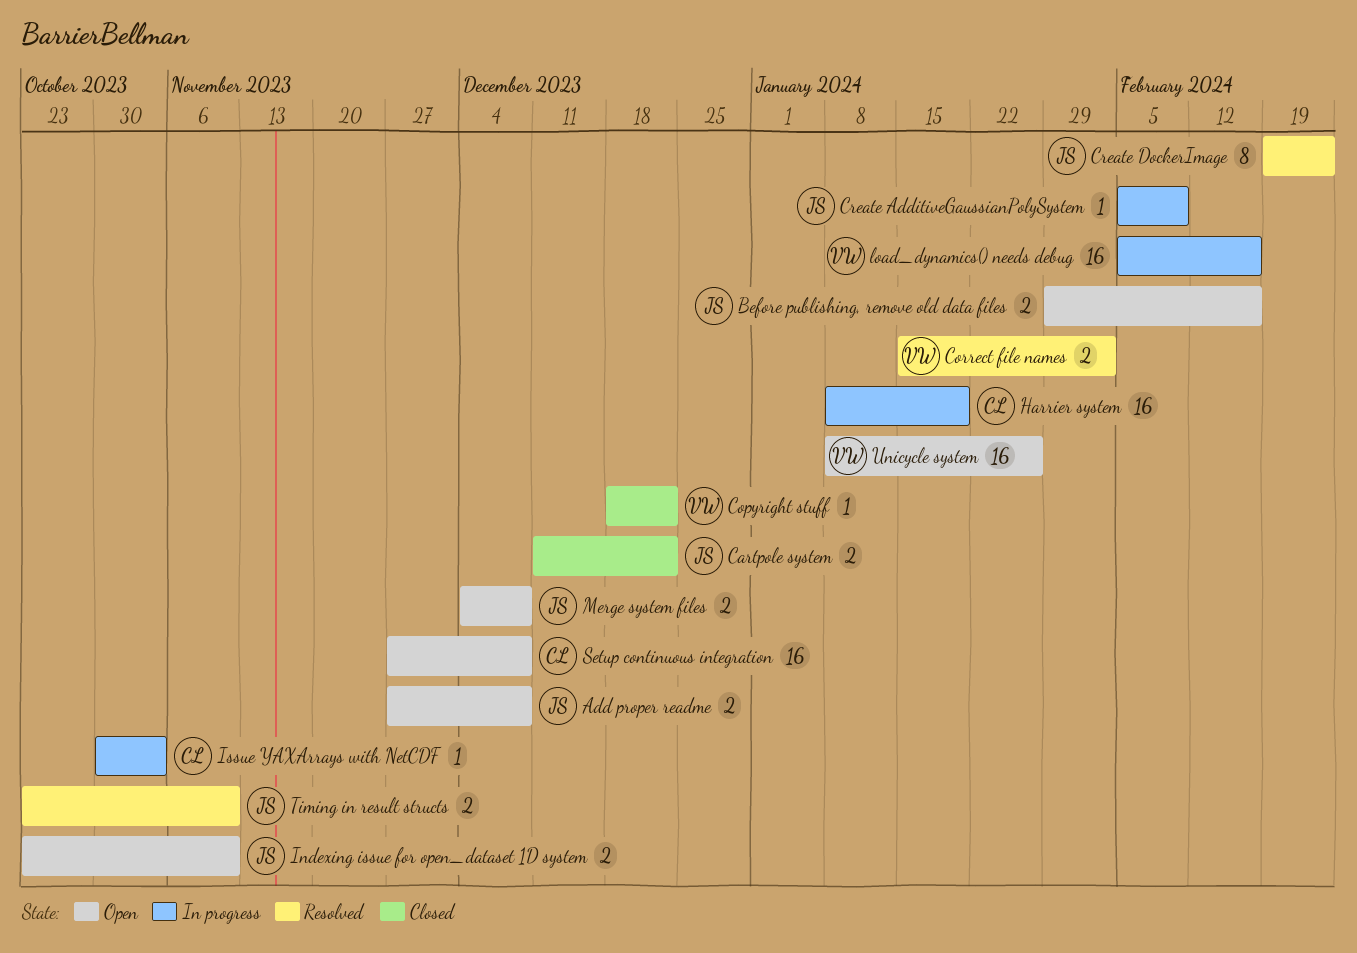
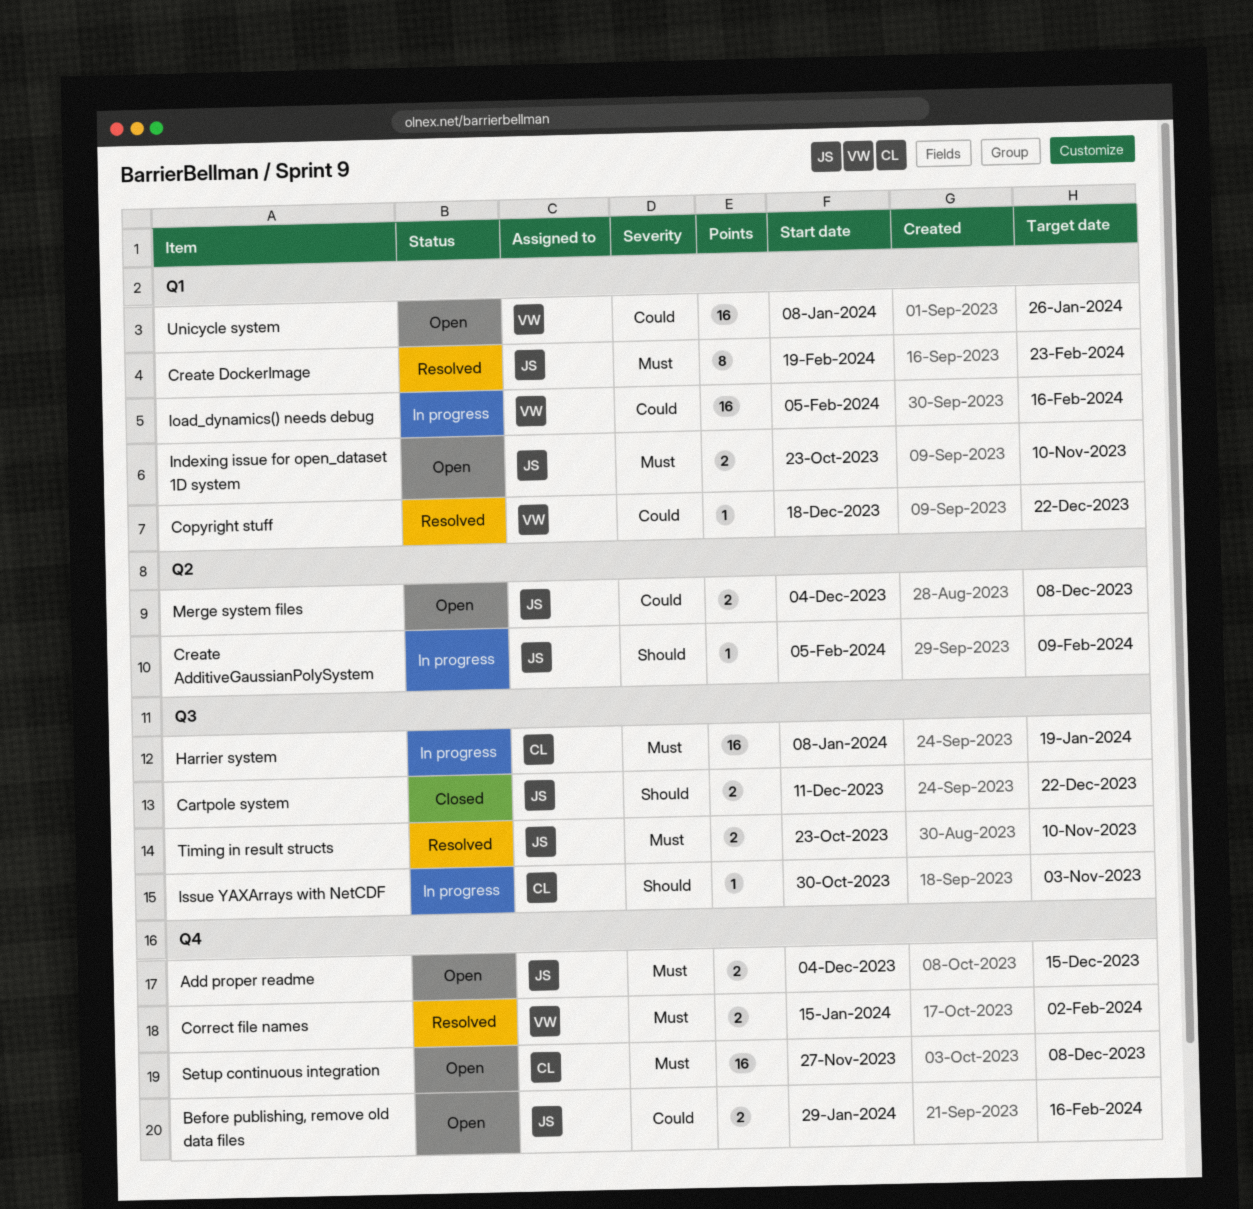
Add proper readme, start: Nov 27 -> Dec 4
Add proper readme, due: Dec 8 -> Dec 15
Copyright stuff, status: Closed -> Resolved

